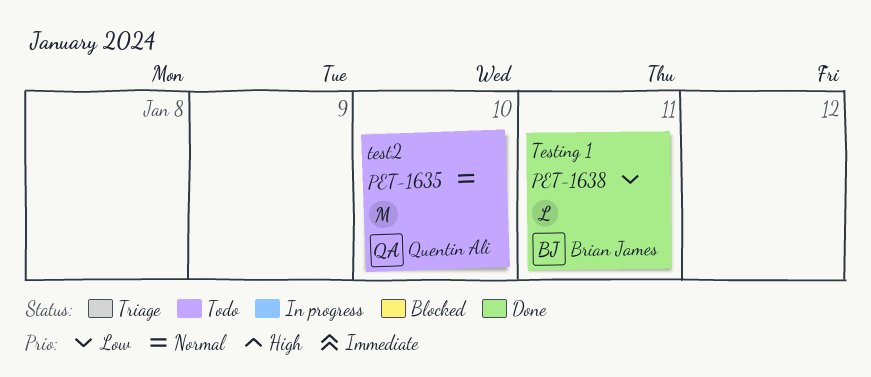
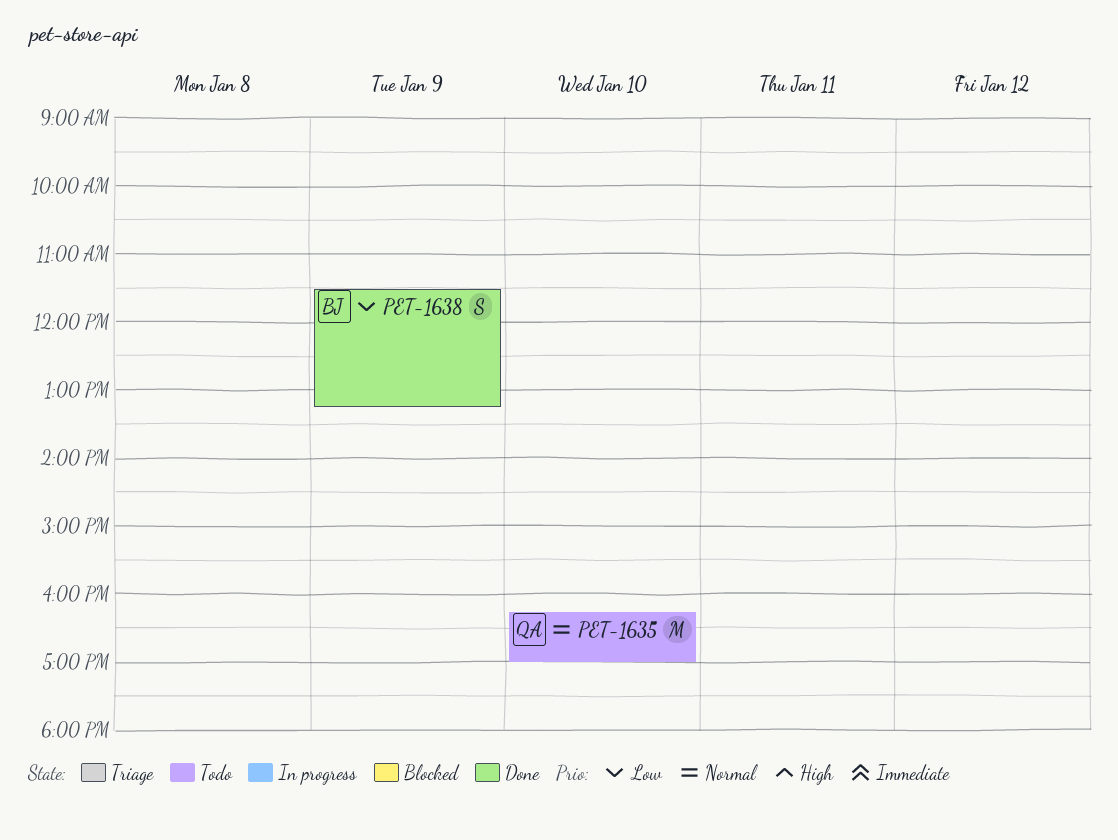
PET-1638, estimate: L -> S
PET-1638, day: Jan 11 -> Jan 9

